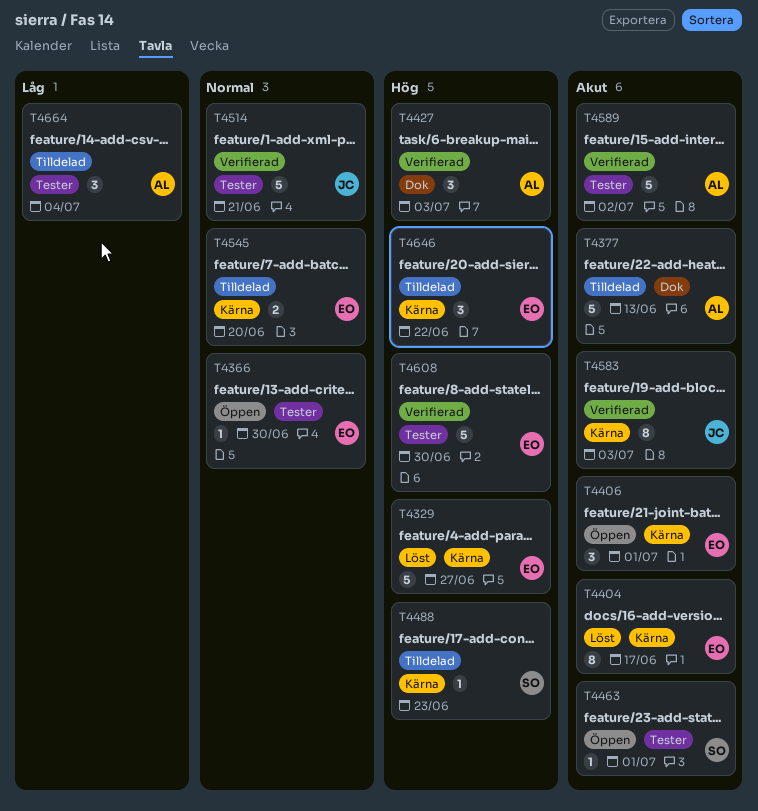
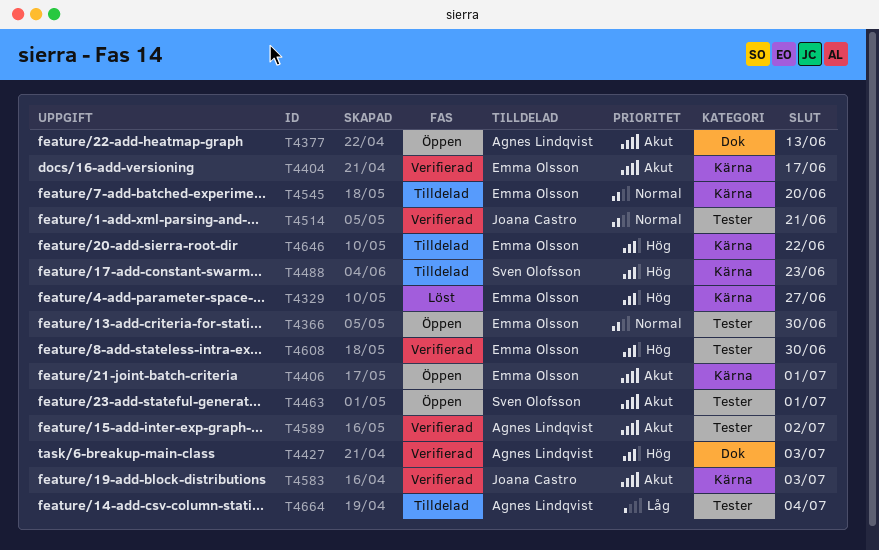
T4377, status: Tilldelad -> Öppen
T4404, status: Löst -> Verifierad

